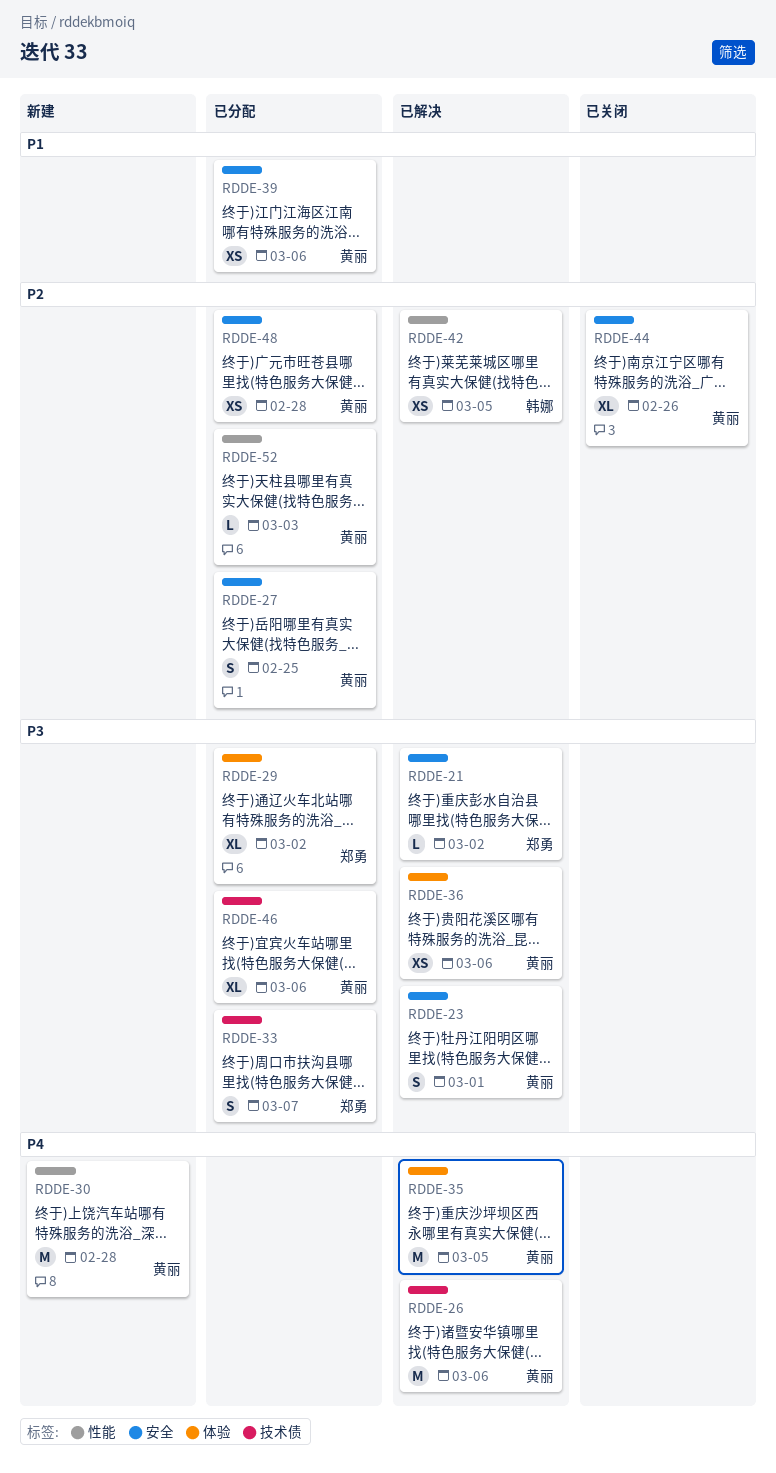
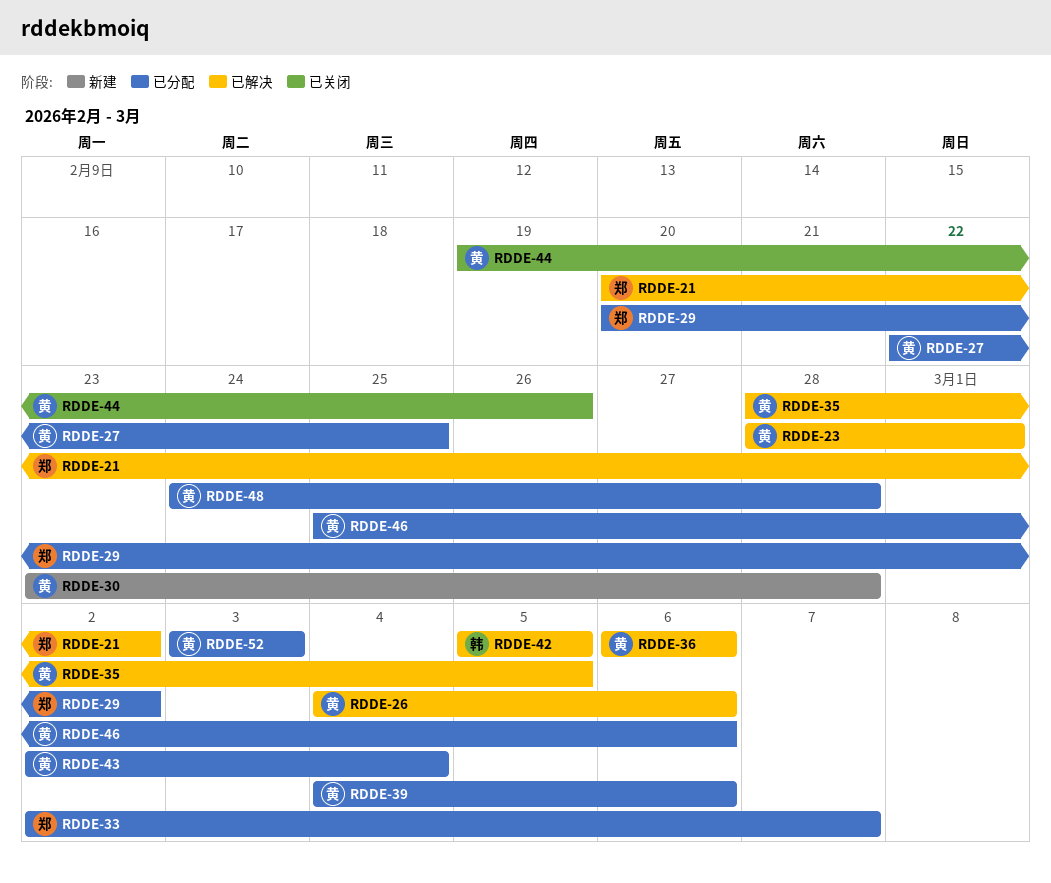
RDDE-43: none -> present

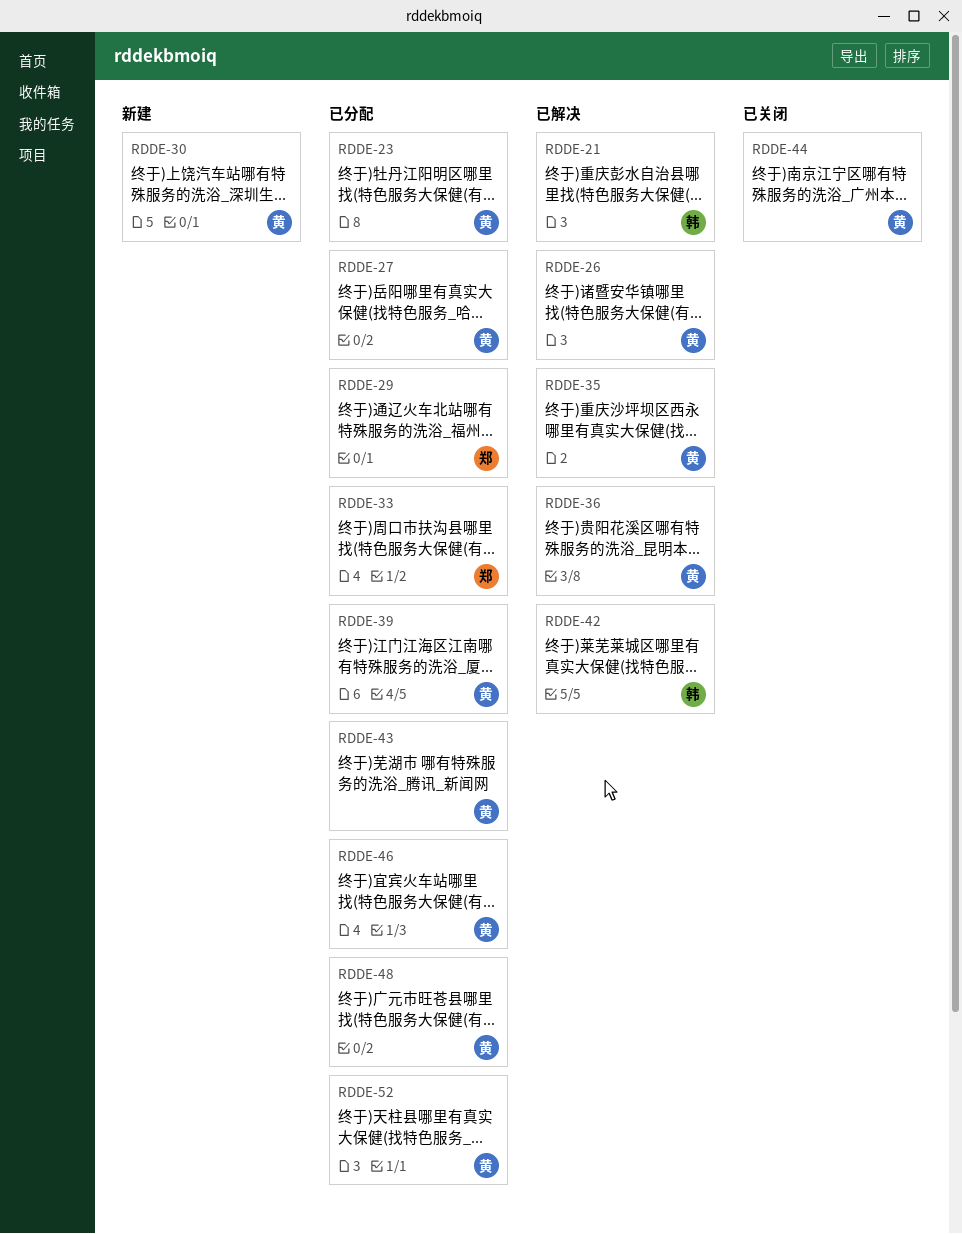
RDDE-21, owner: 郑 -> 韩
RDDE-23, status: 已解决 -> 已分配

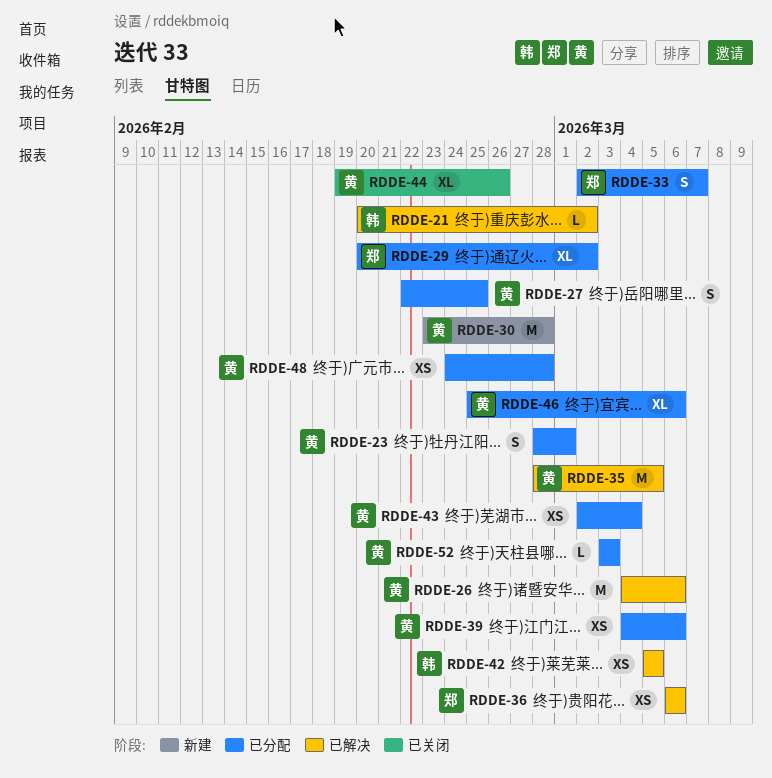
RDDE-36, owner: 黄 -> 郑

